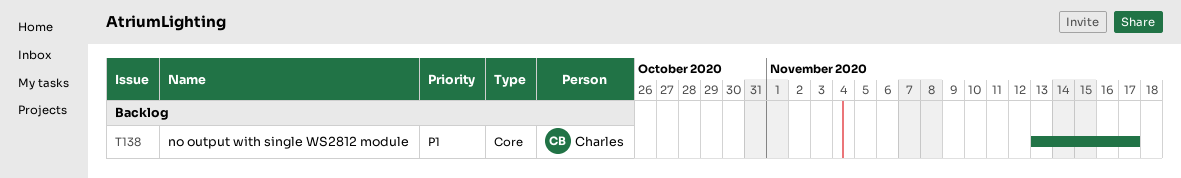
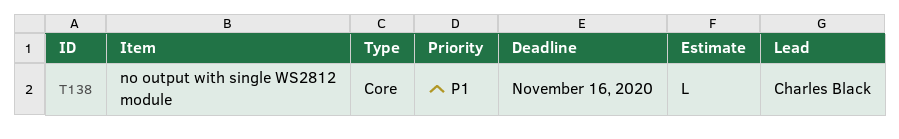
T138, due: Nov 17 -> Nov 16

